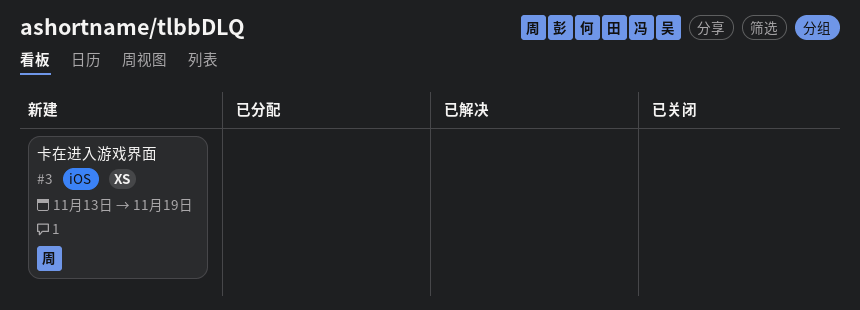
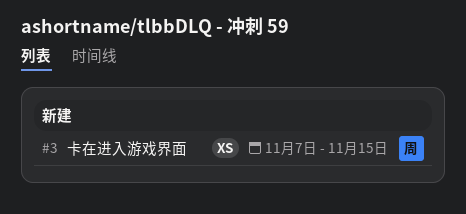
#3, start: Nov 13 -> Nov 7
#3, due: Nov 19 -> Nov 15

